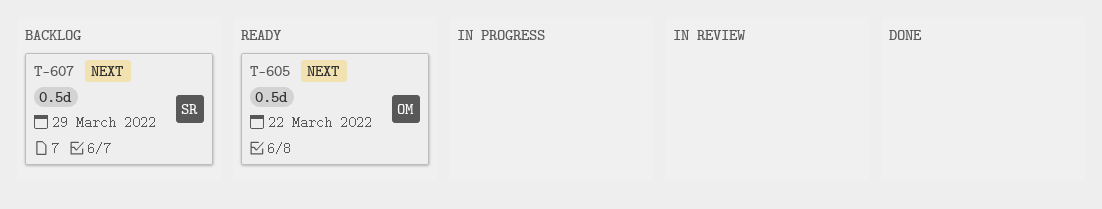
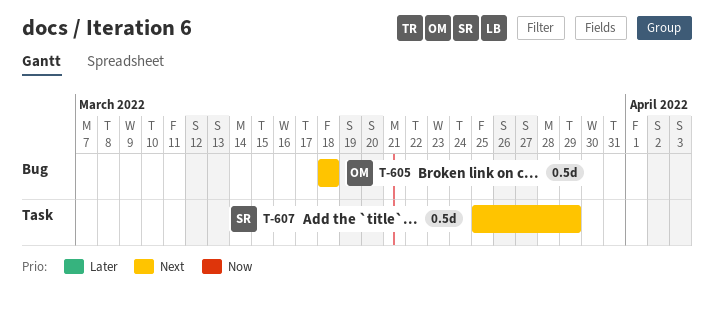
T-605, due: Mar 22 -> Mar 18

